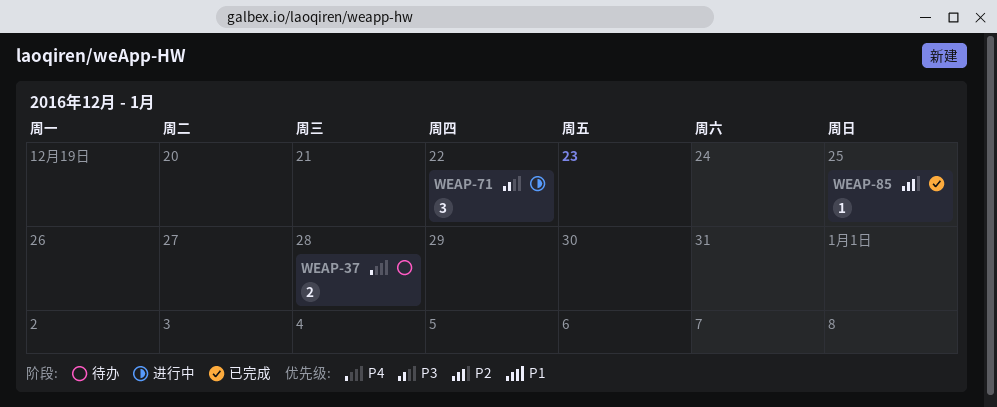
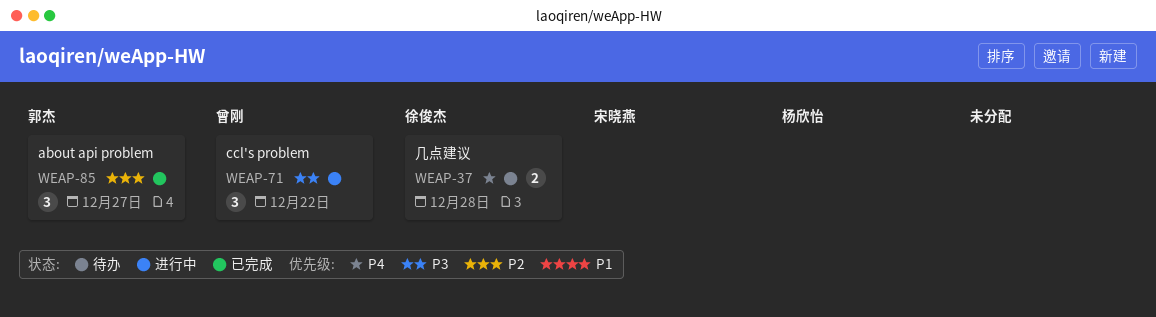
WEAP-85, estimate: 1 -> 3
WEAP-85, due: Dec 25 -> Dec 27

